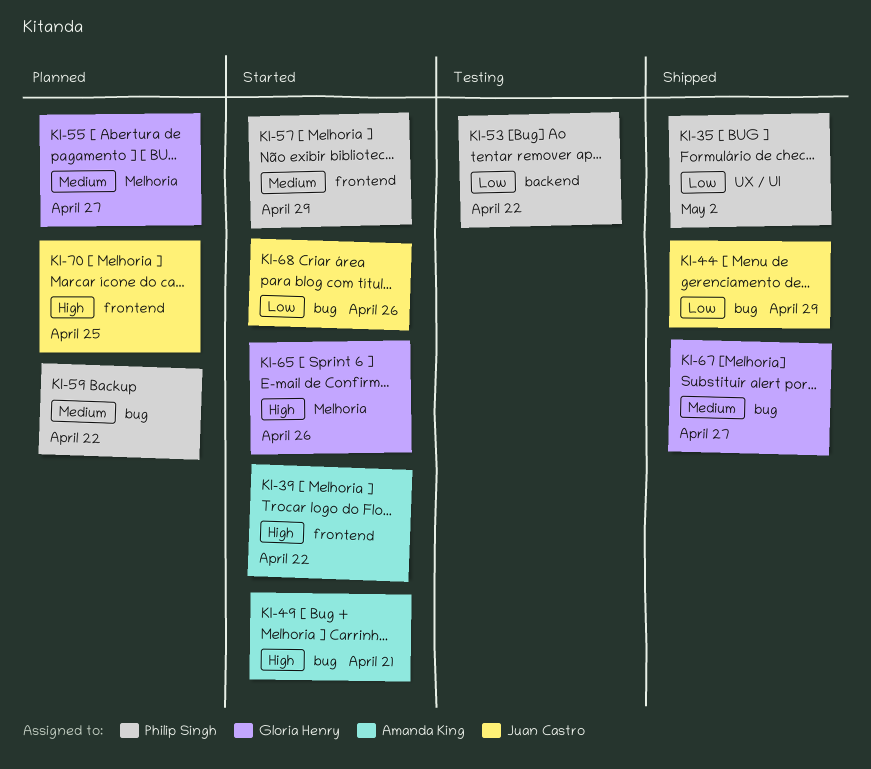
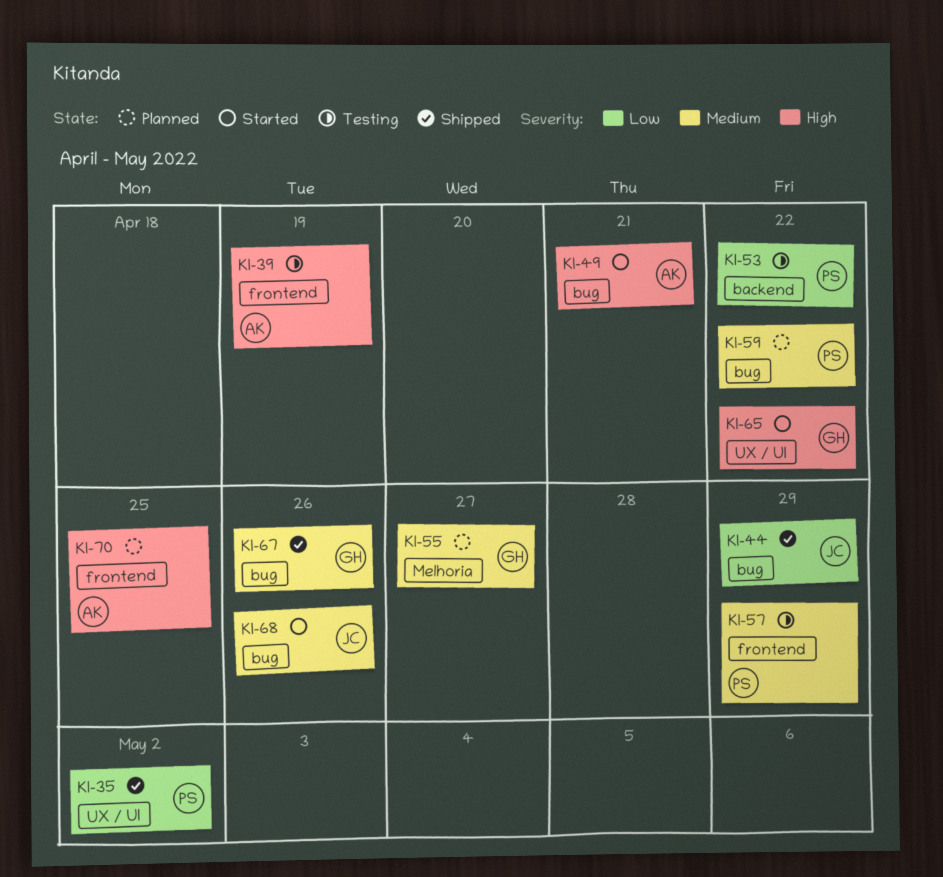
KI-39, status: Started -> Testing
KI-39, due: Apr 22 -> Apr 19
KI-57, status: Started -> Testing
KI-65, label: Melhoria -> UX / UI
KI-65, due: Apr 26 -> Apr 22
KI-67, due: Apr 27 -> Apr 26
KI-68, priority: Low -> Medium
KI-70, owner: Juan Castro -> Amanda King

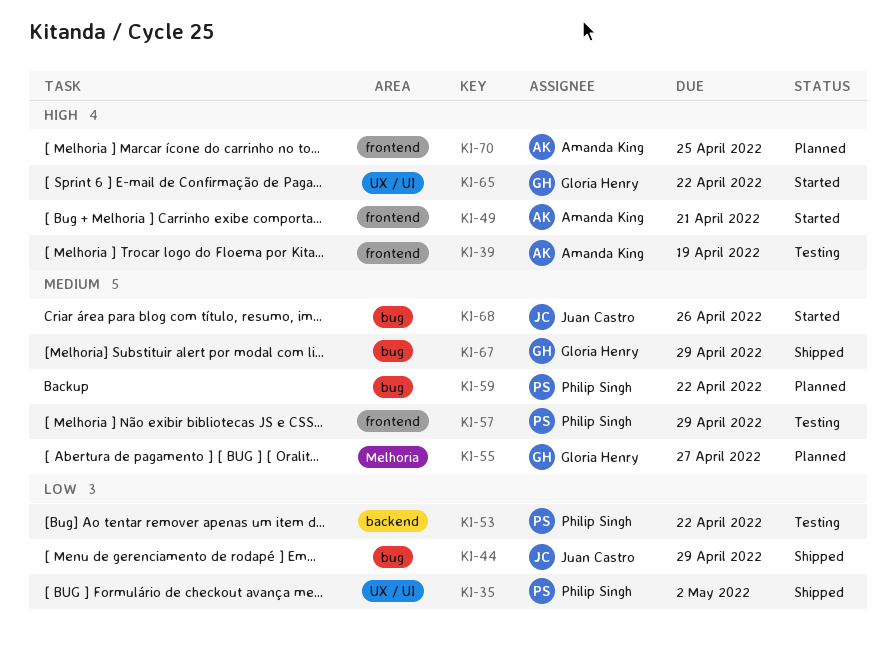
KI-49, label: bug -> frontend
KI-67, due: Apr 26 -> Apr 29

